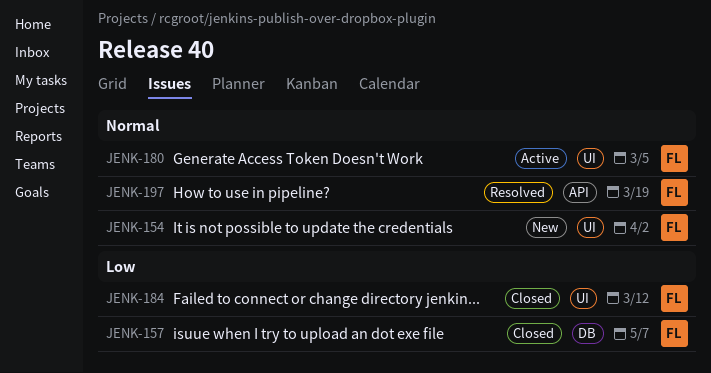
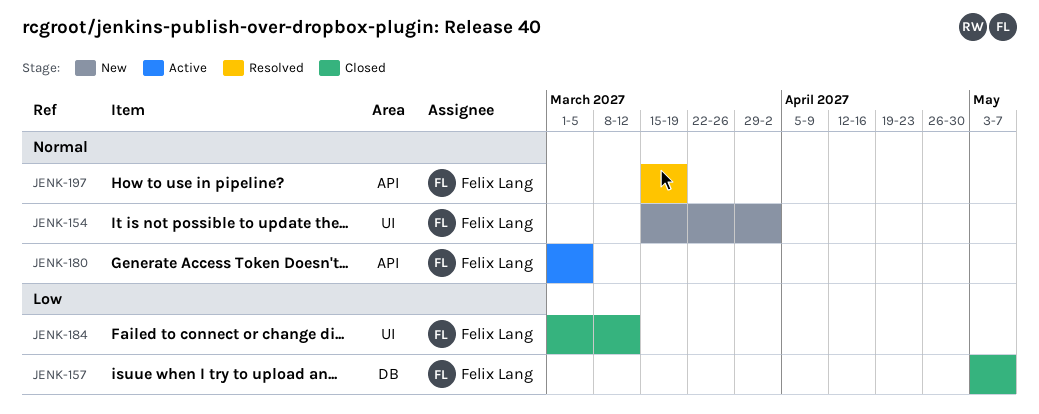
JENK-180, label: UI -> API

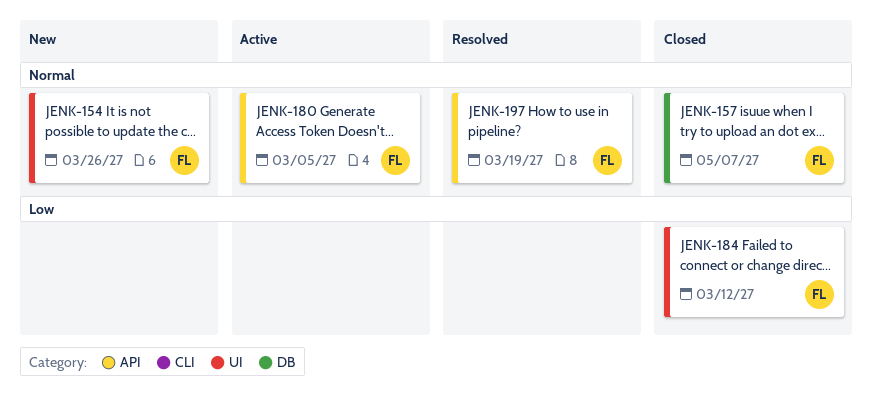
JENK-154, due: Apr 2 -> Mar 26
JENK-157, priority: Low -> Normal

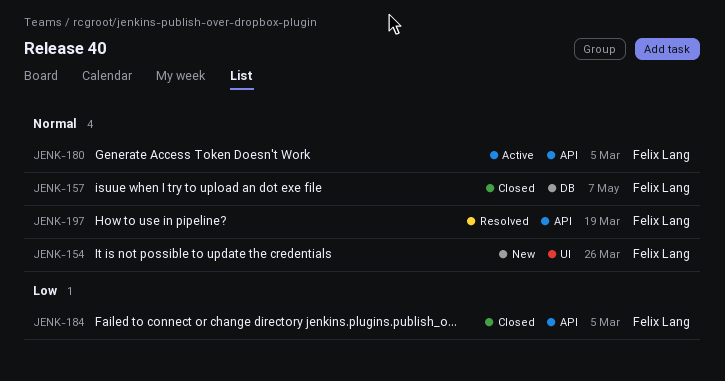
JENK-184, label: UI -> API
JENK-184, due: Mar 12 -> Mar 5

